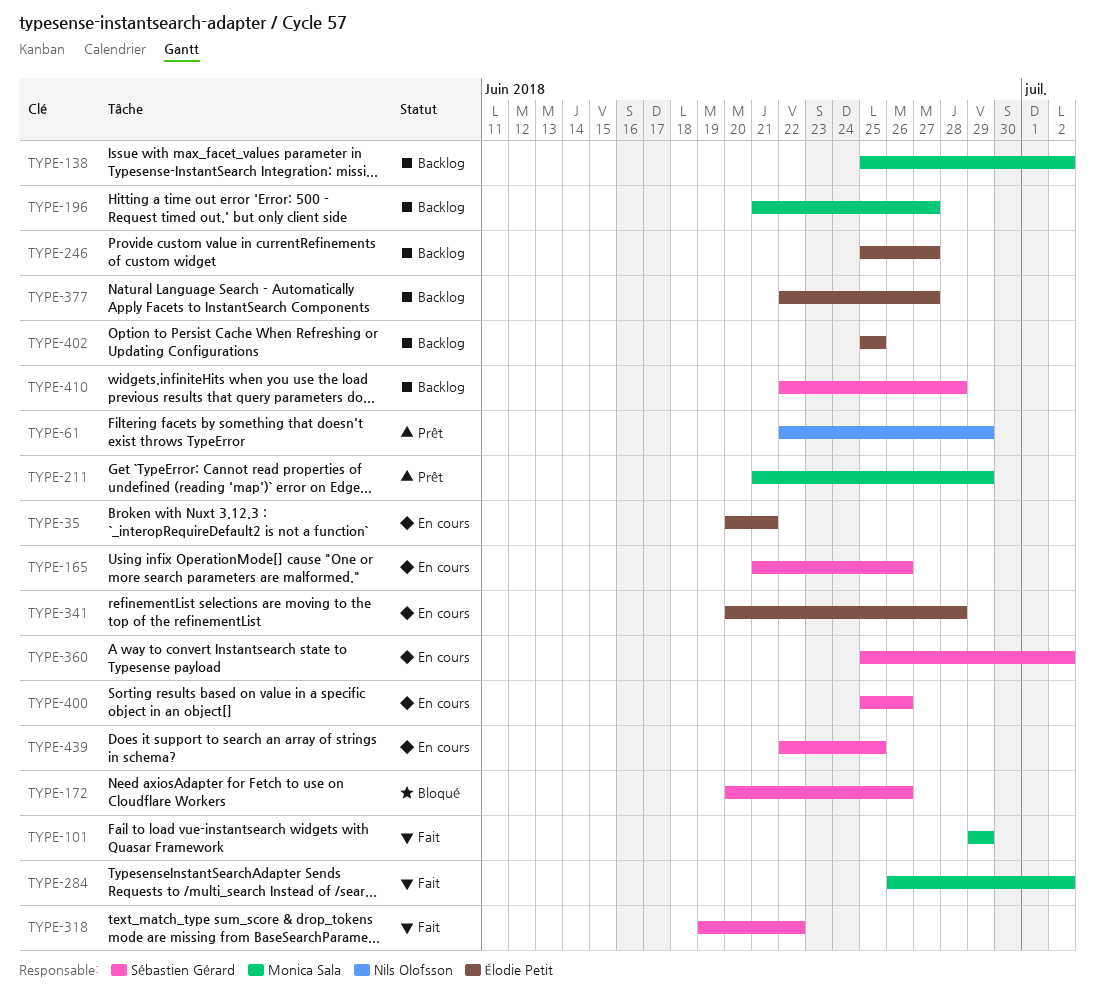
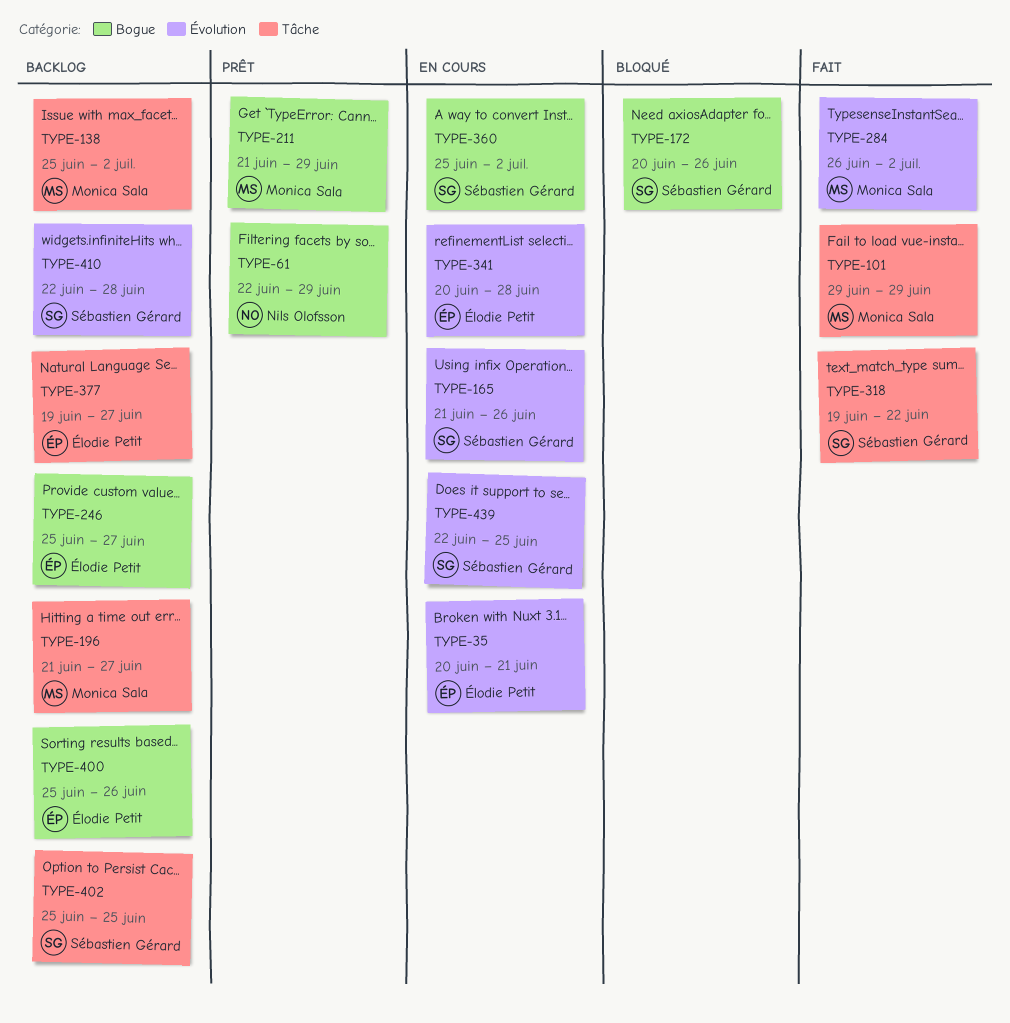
TYPE-377, start: Jun 22 -> Jun 19
TYPE-400, status: En cours -> Backlog
TYPE-400, owner: Sébastien Gérard -> Élodie Petit
TYPE-402, owner: Élodie Petit -> Sébastien Gérard

